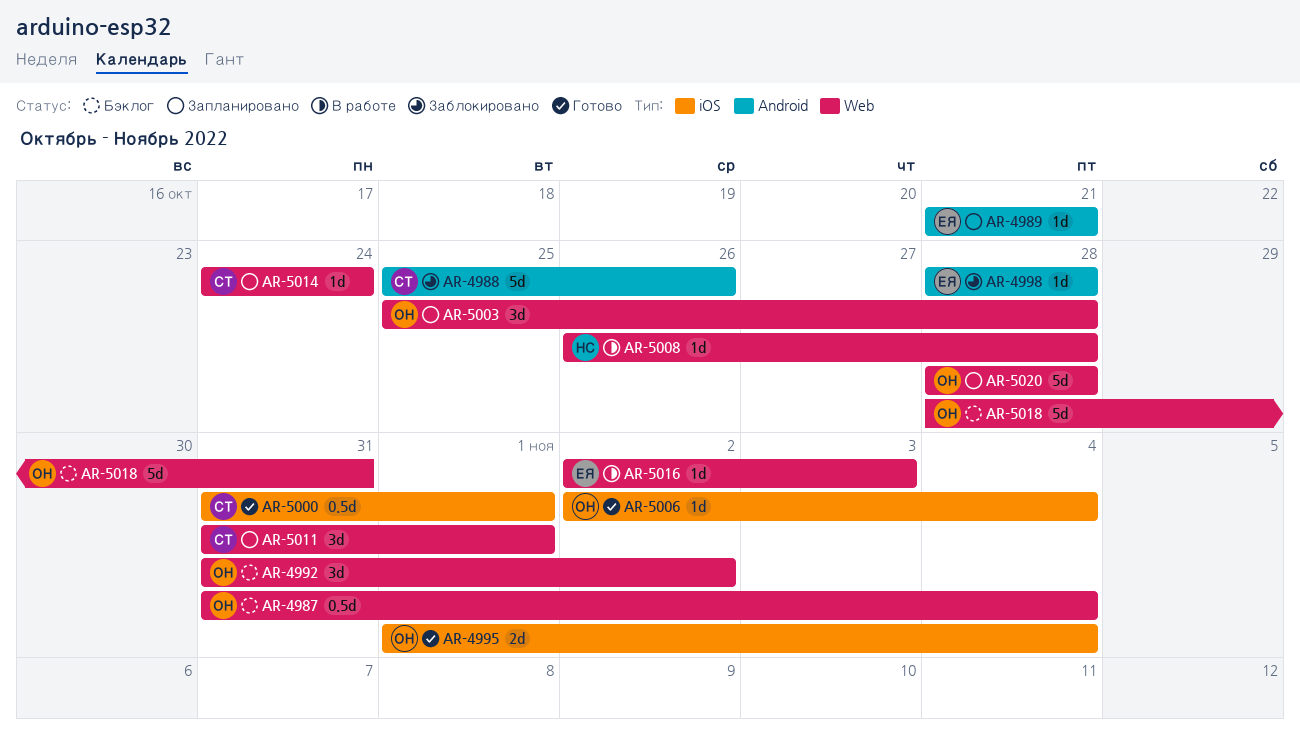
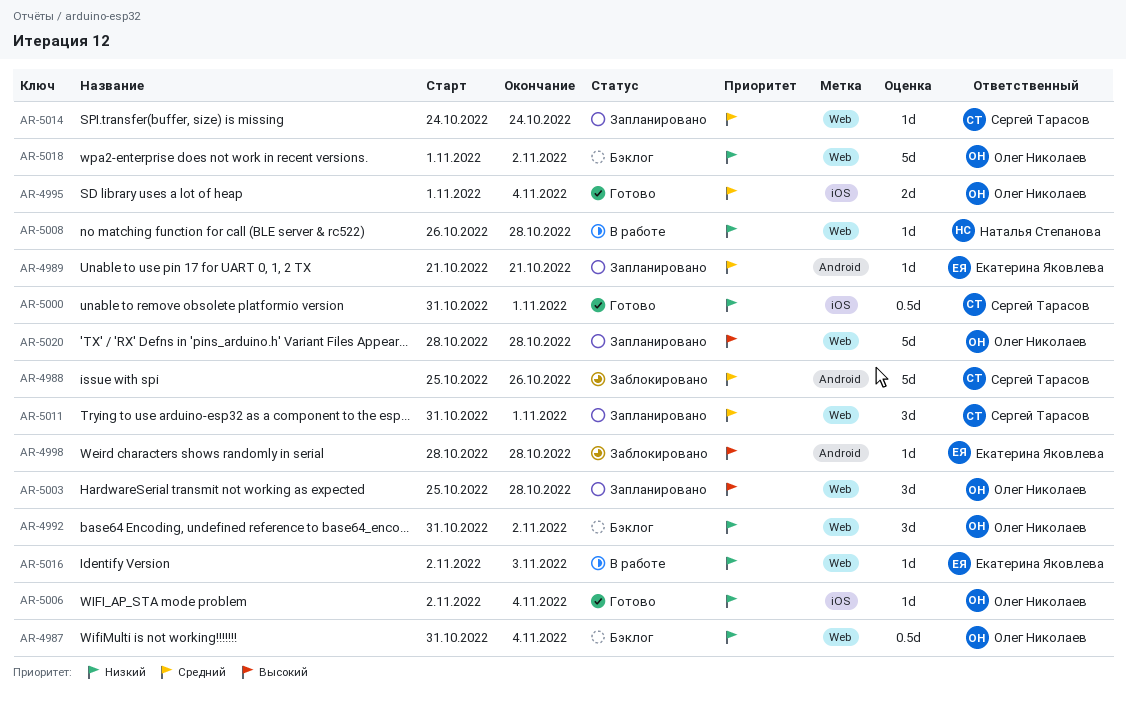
AR-5018, start: Oct 28 -> Nov 1
AR-5018, due: Oct 31 -> Nov 2

